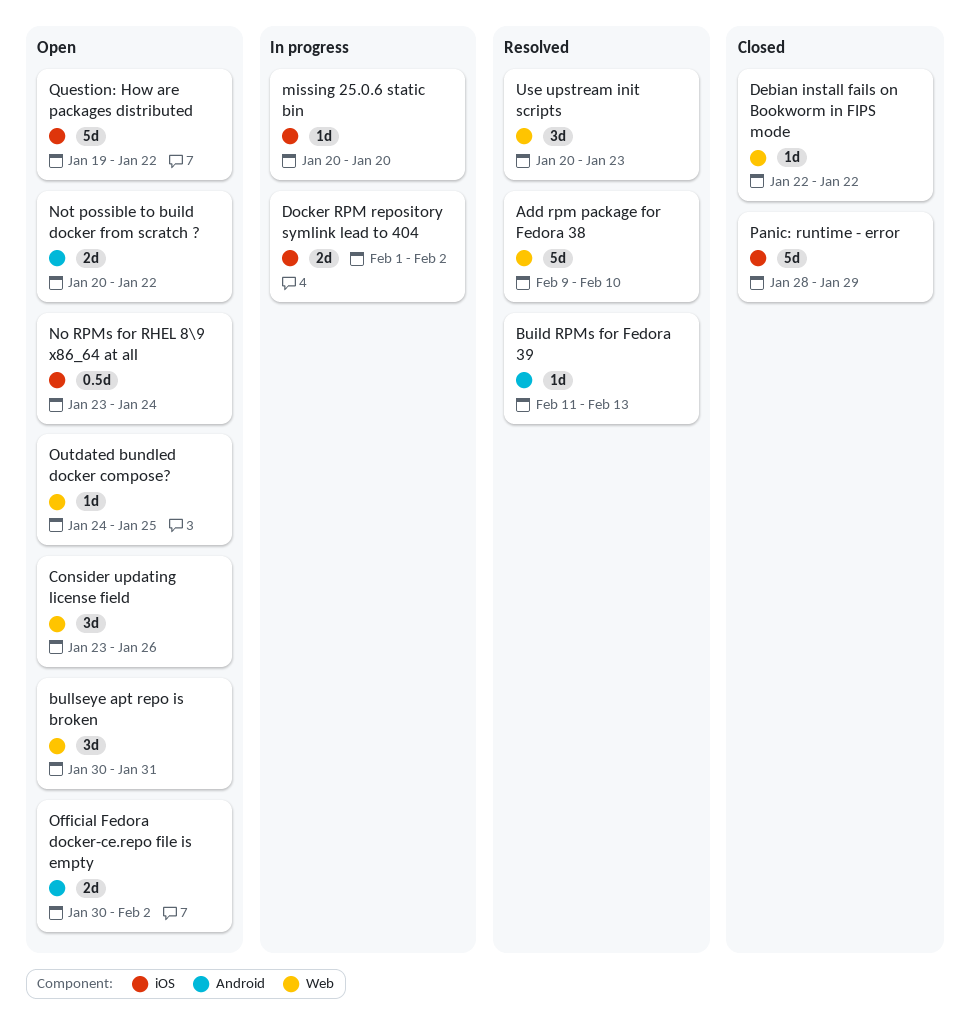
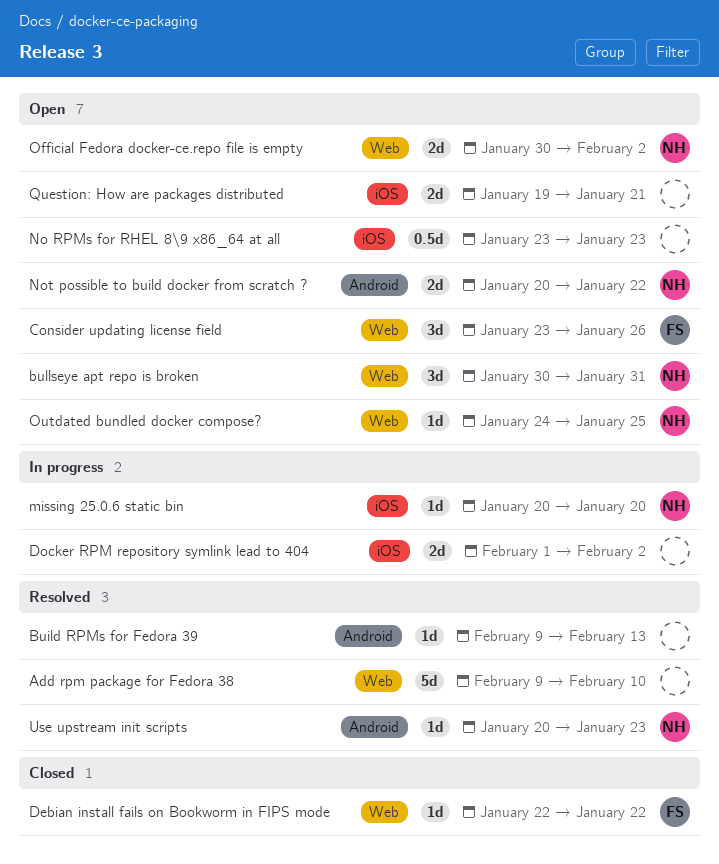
Build RPMs for Fedora 39, start: Feb 11 -> Feb 9
No RPMs for RHEL 8\9 x86_64 at all, due: Jan 24 -> Jan 23
Official Fedora docker-ce.repo file is empty, label: Android -> Web
Panic: runtime - error: present -> none
Question: How are packages distributed, estimate: 5d -> 2d
Question: How are packages distributed, due: Jan 22 -> Jan 21
Use upstream init scripts, label: Web -> Android
Use upstream init scripts, estimate: 3d -> 1d

